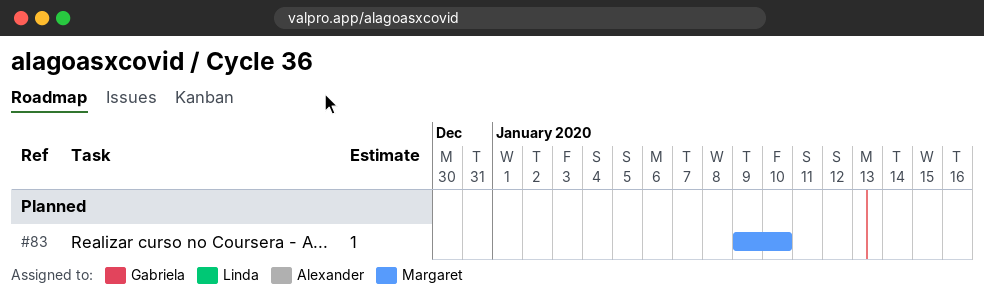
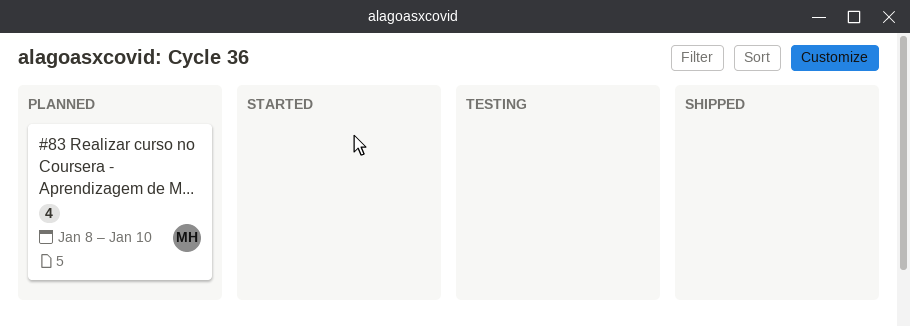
#83, estimate: 1 -> 4
#83, start: Jan 9 -> Jan 8

